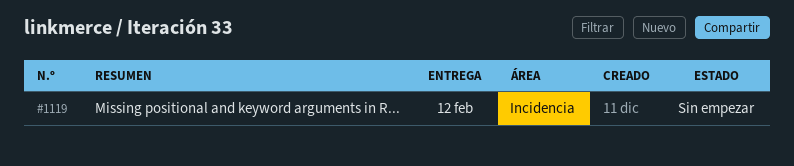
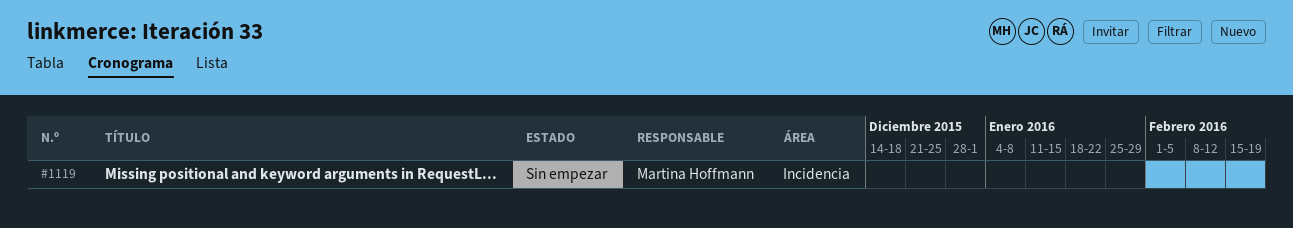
#1119, due: Feb 12 -> Feb 19

